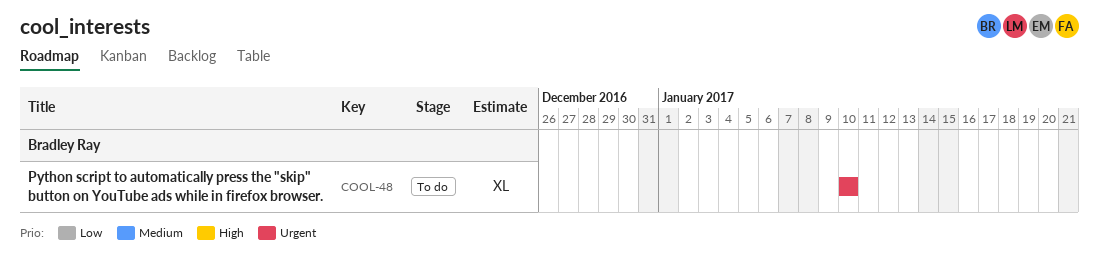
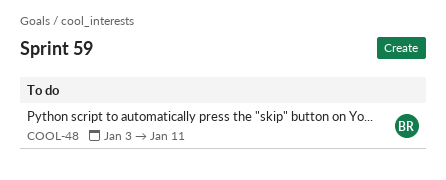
COOL-48, start: Jan 10 -> Jan 3
COOL-48, due: Jan 10 -> Jan 11

